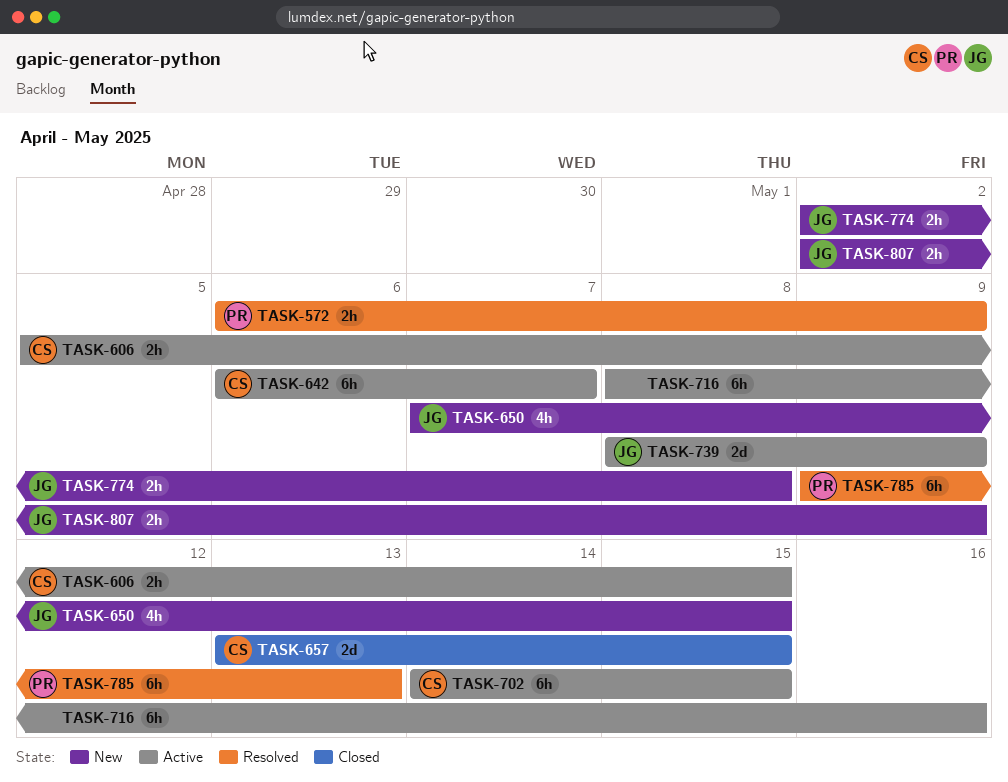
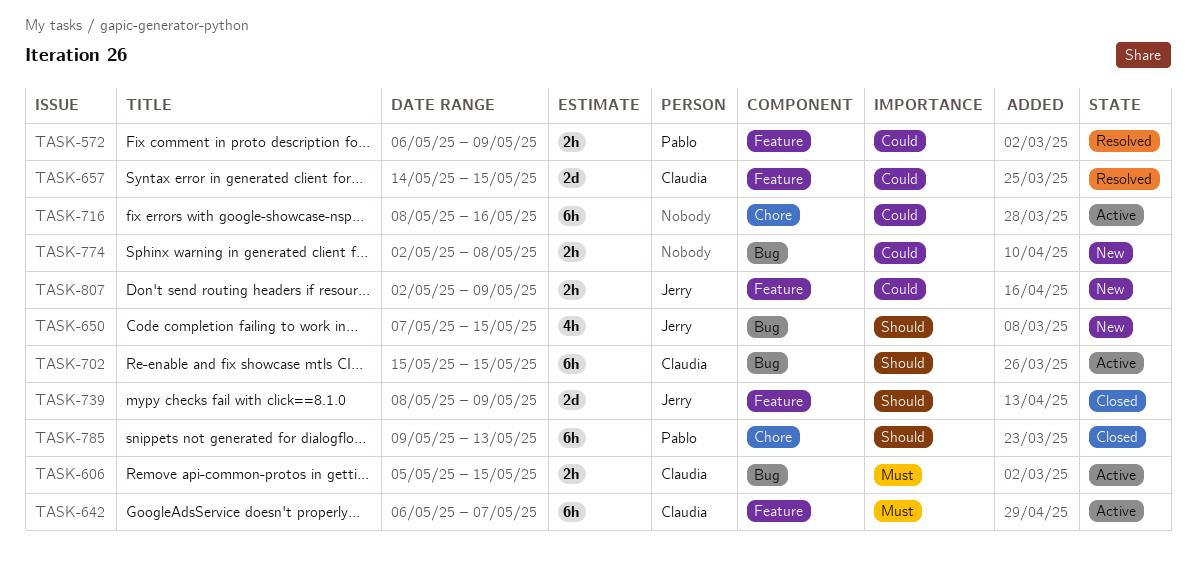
TASK-657, status: Closed -> Resolved
TASK-657, start: May 13 -> May 14
TASK-702, start: May 14 -> May 15
TASK-739, status: Active -> Closed
TASK-774, owner: Jerry -> none
TASK-785, status: Resolved -> Closed

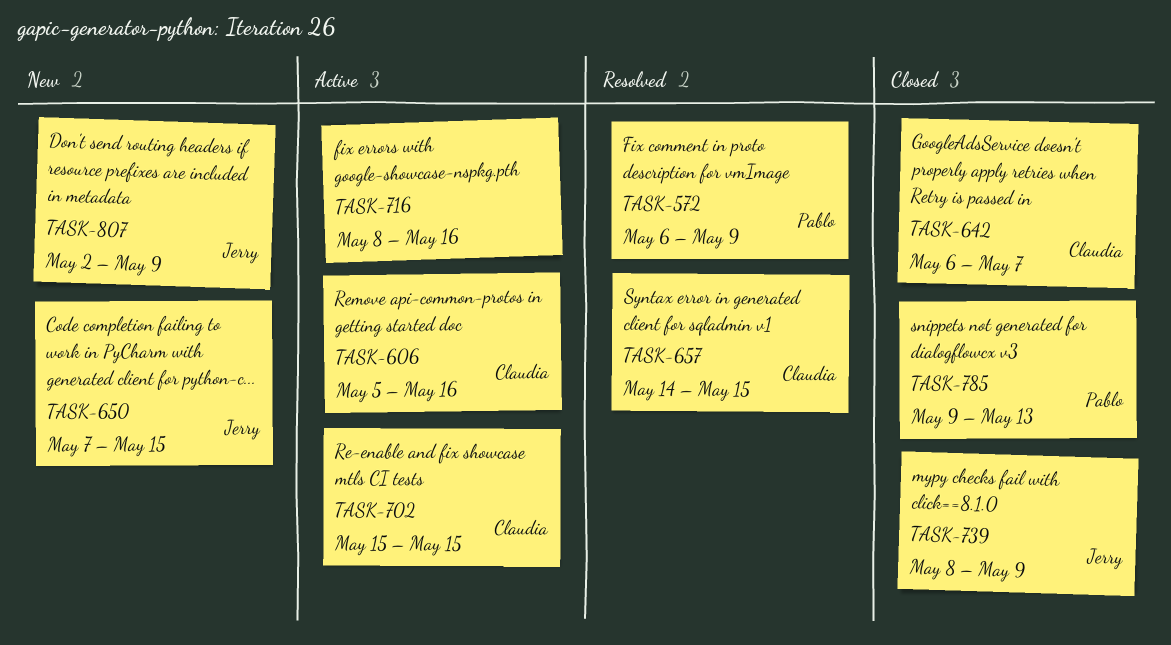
TASK-606, due: May 15 -> May 16
TASK-642, status: Active -> Closed
TASK-774: present -> none

